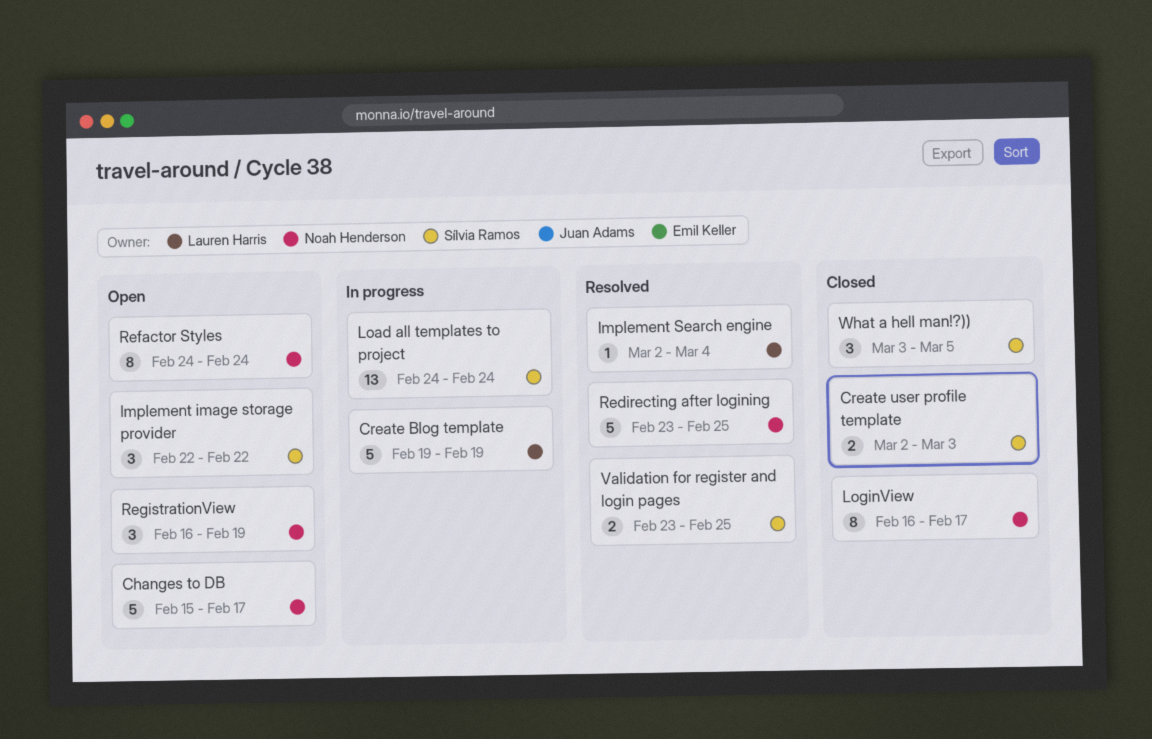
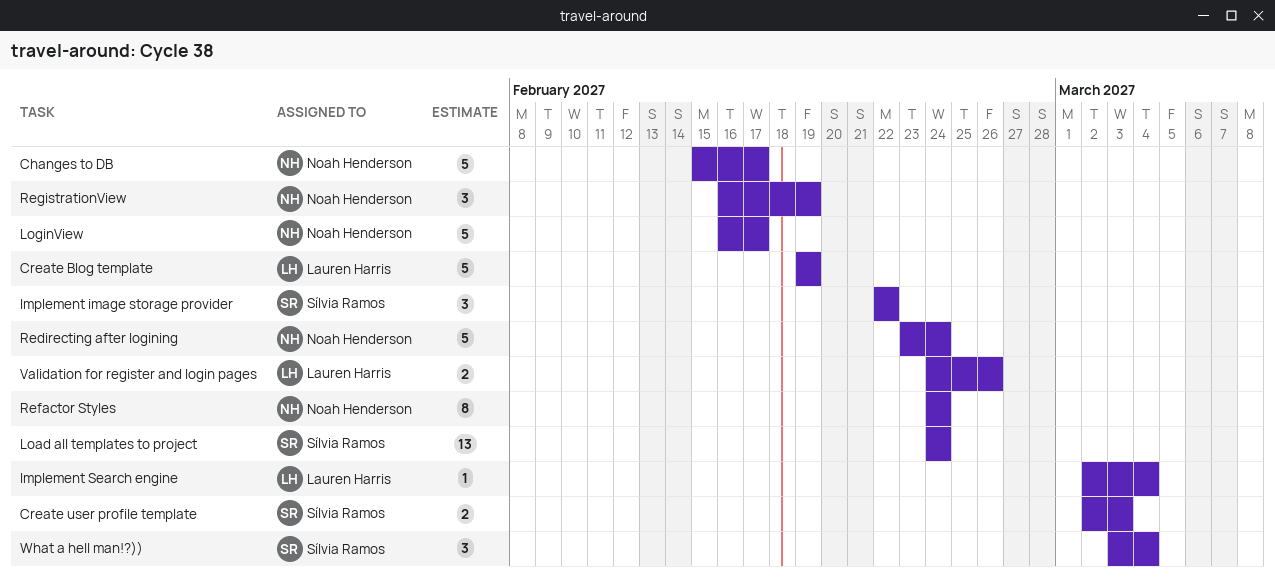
LoginView, estimate: 8 -> 5
Redirecting after logining, due: Feb 25 -> Feb 24
Validation for register and login pages, owner: Sílvia Ramos -> Lauren Harris
Validation for register and login pages, start: Feb 23 -> Feb 24
Validation for register and login pages, due: Feb 25 -> Feb 26
What a hell man!?)), due: Mar 5 -> Mar 4

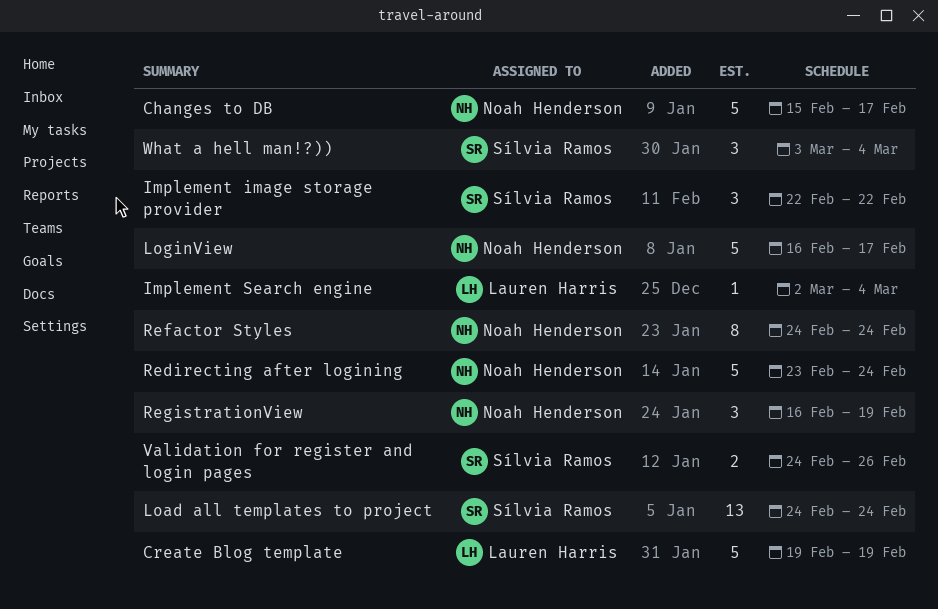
Create user profile template: present -> none
Validation for register and login pages, owner: Lauren Harris -> Sílvia Ramos

